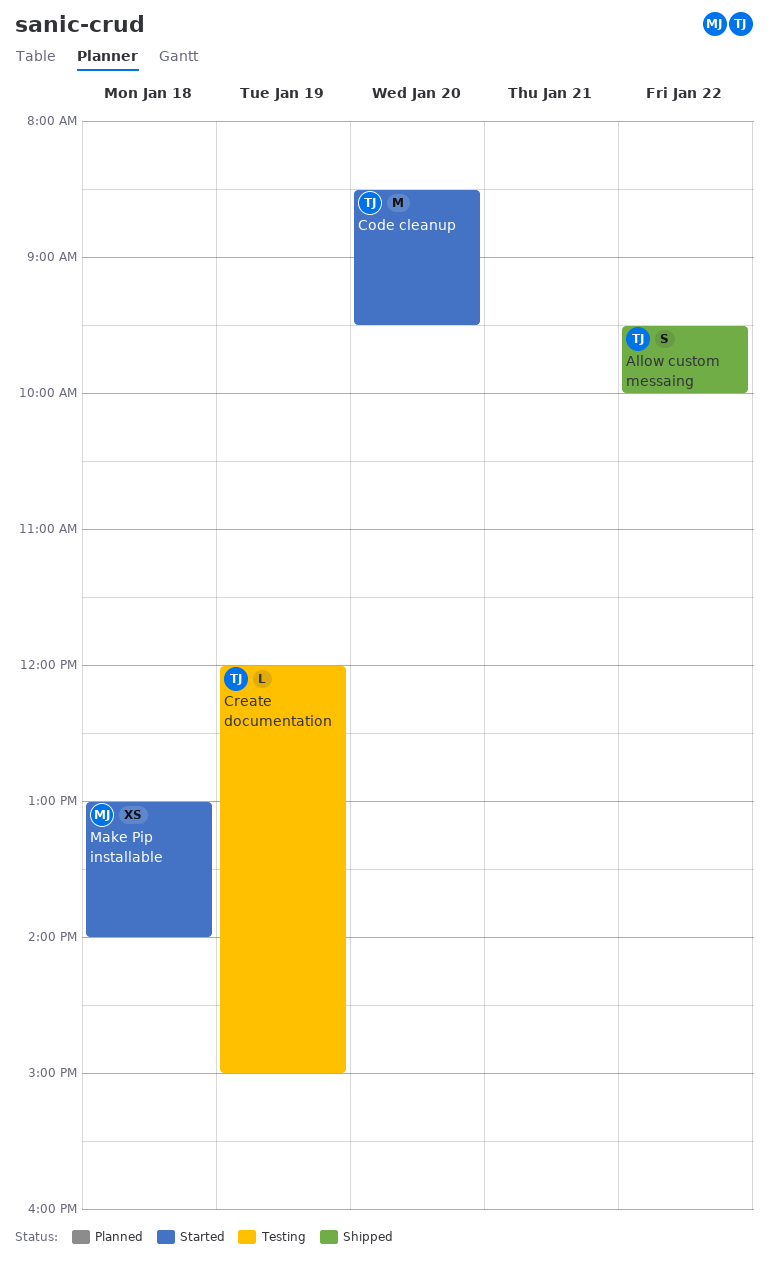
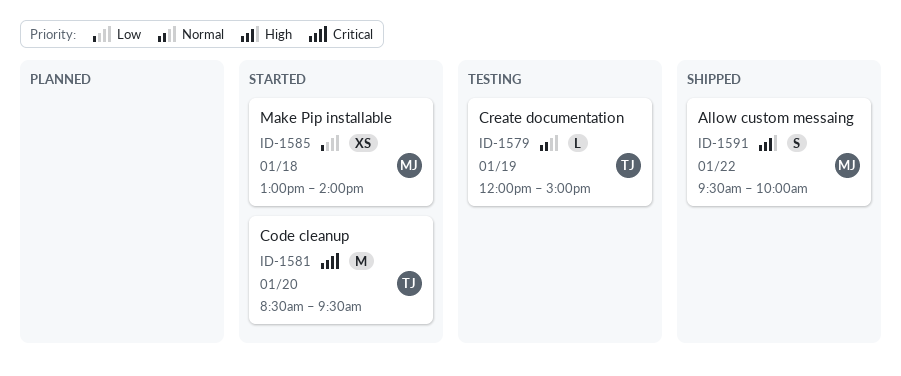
Allow custom messaing, owner: TJ -> MJ

